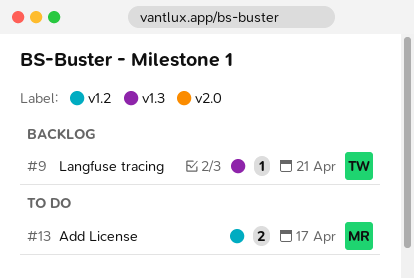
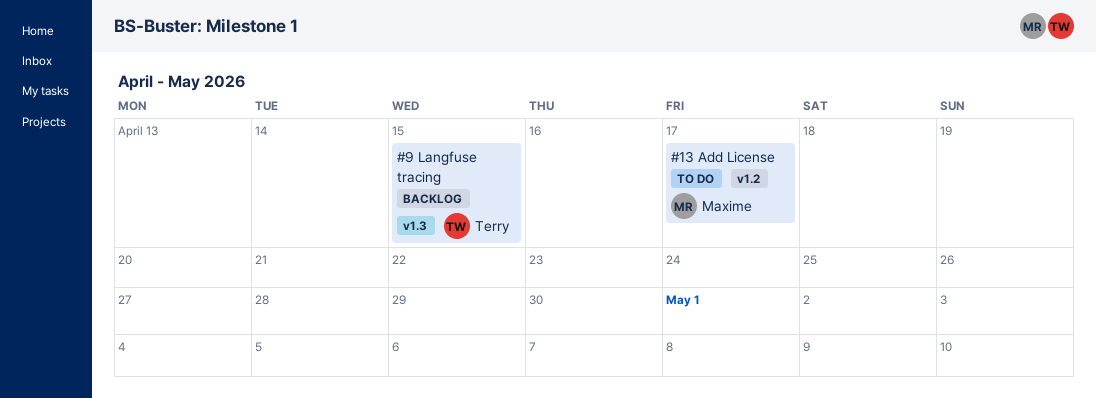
#9, due: Apr 21 -> Apr 15

